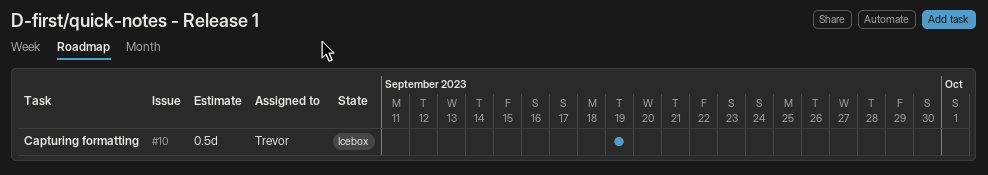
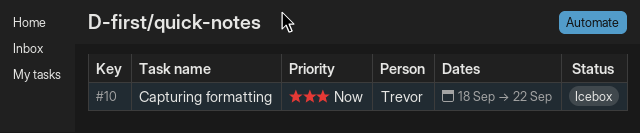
#10, start: Sep 19 -> Sep 18
#10, due: Sep 19 -> Sep 22

